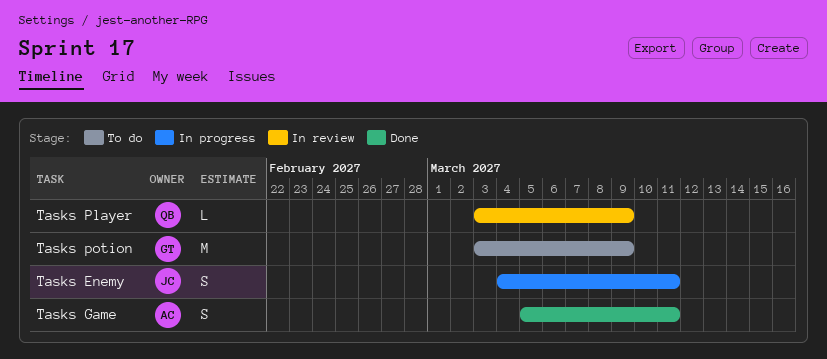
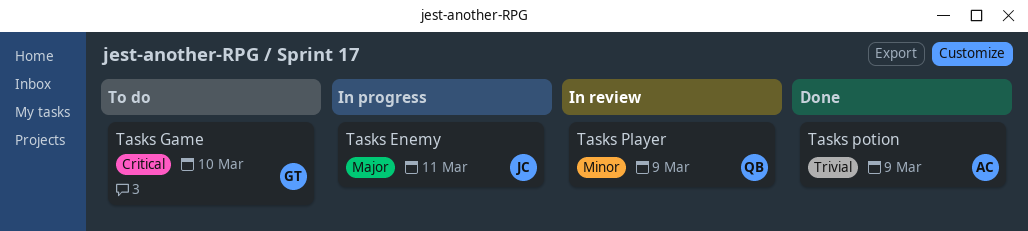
Tasks Game, status: Done -> To do
Tasks Game, owner: AC -> GT
Tasks Game, due: Mar 11 -> Mar 10
Tasks potion, status: To do -> Done
Tasks potion, owner: GT -> AC

